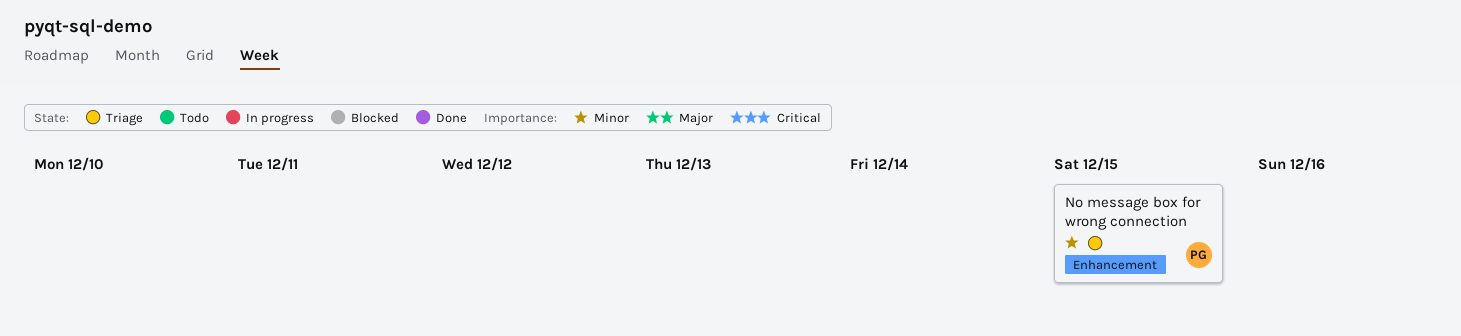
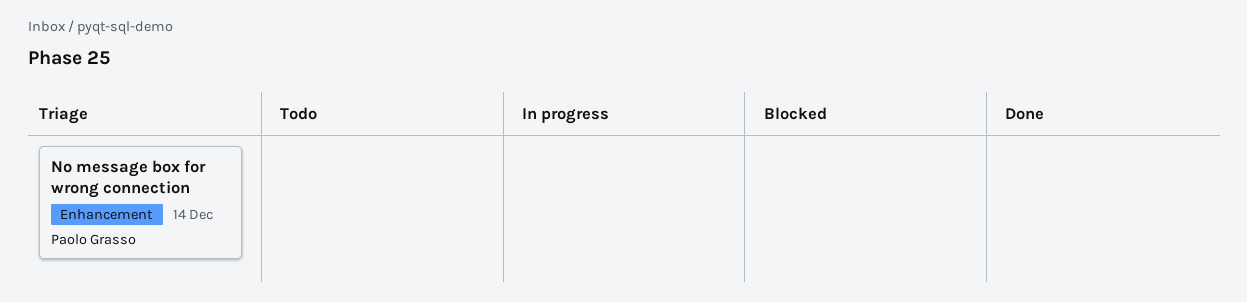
No message box for wrong connection, due: Dec 15 -> Dec 14

